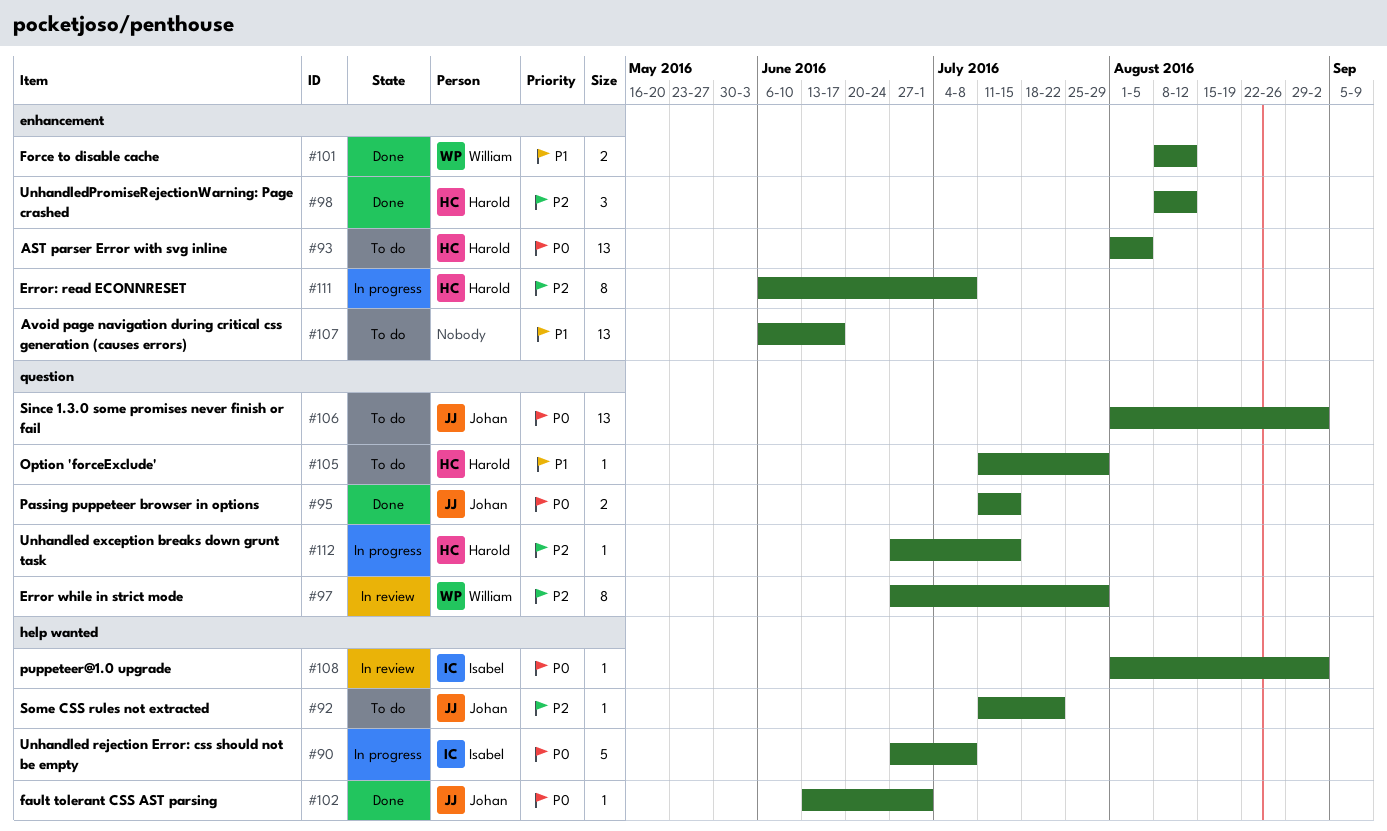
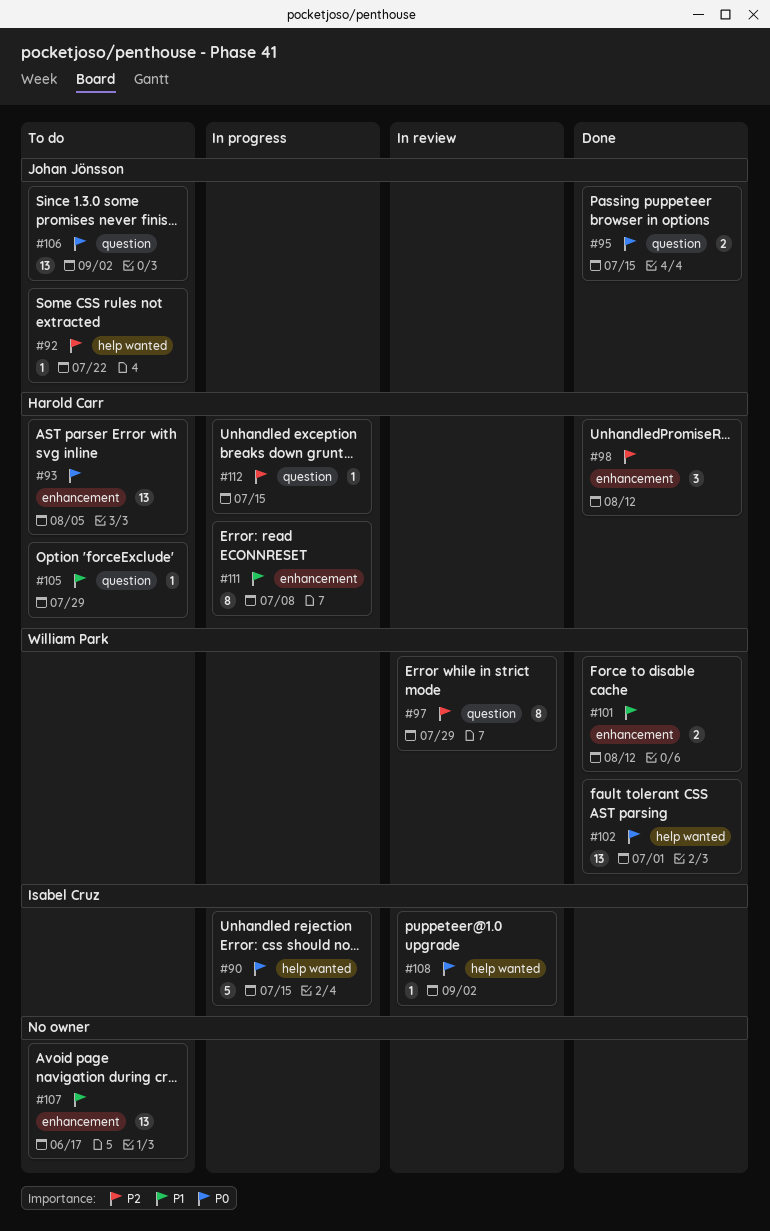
#90, due: Jul 8 -> Jul 15
#102, owner: Johan Jönsson -> William Park
#102, estimate: 1 -> 13
#111, priority: P2 -> P1

